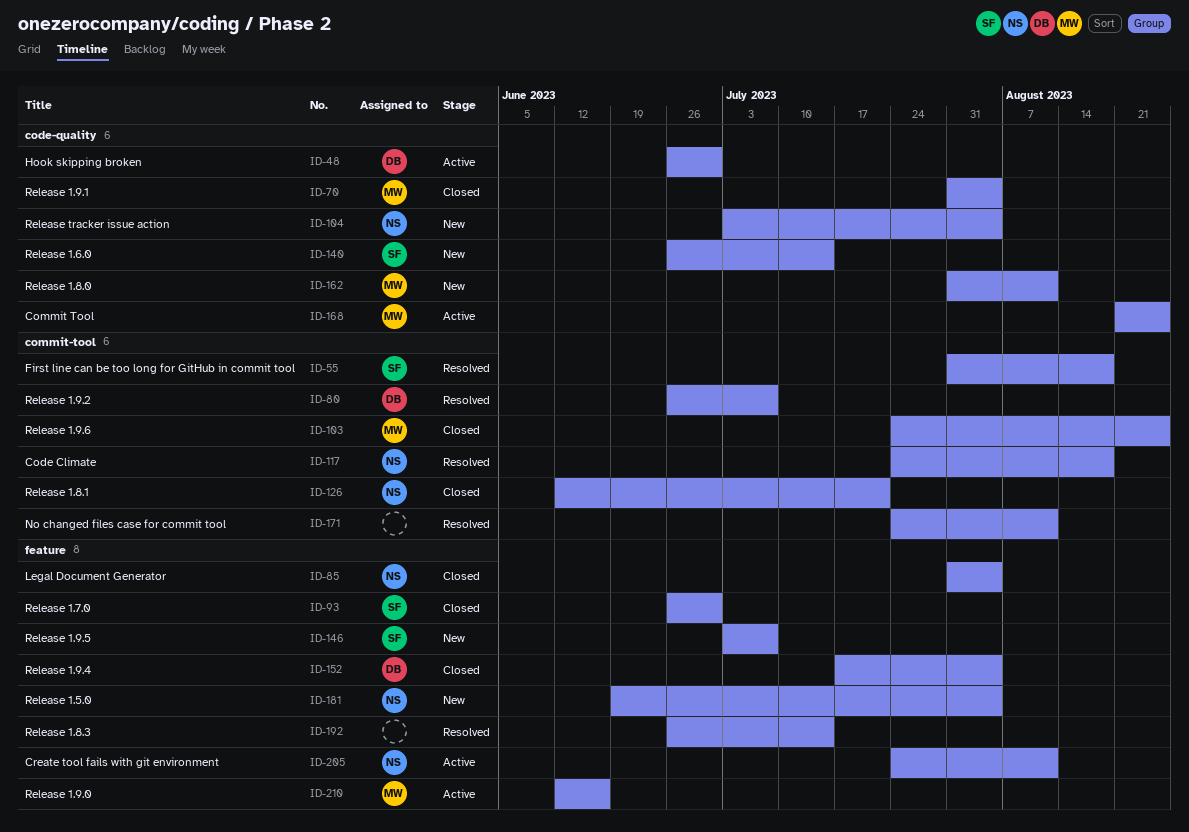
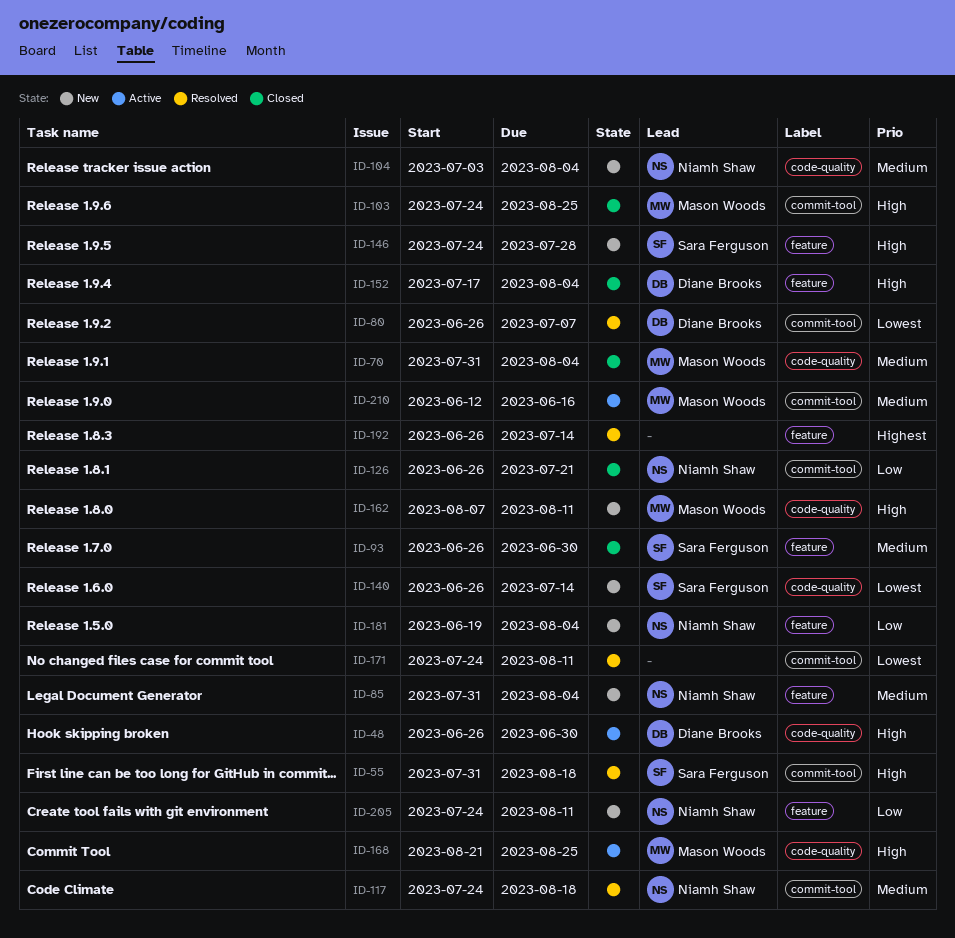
ID-85, status: Closed -> New
ID-126, start: Jun 12 -> Jun 26
ID-146, start: Jul 3 -> Jul 24
ID-146, due: Jul 7 -> Jul 28
ID-162, start: Jul 31 -> Aug 7
ID-205, status: Active -> New
ID-210, label: feature -> commit-tool

